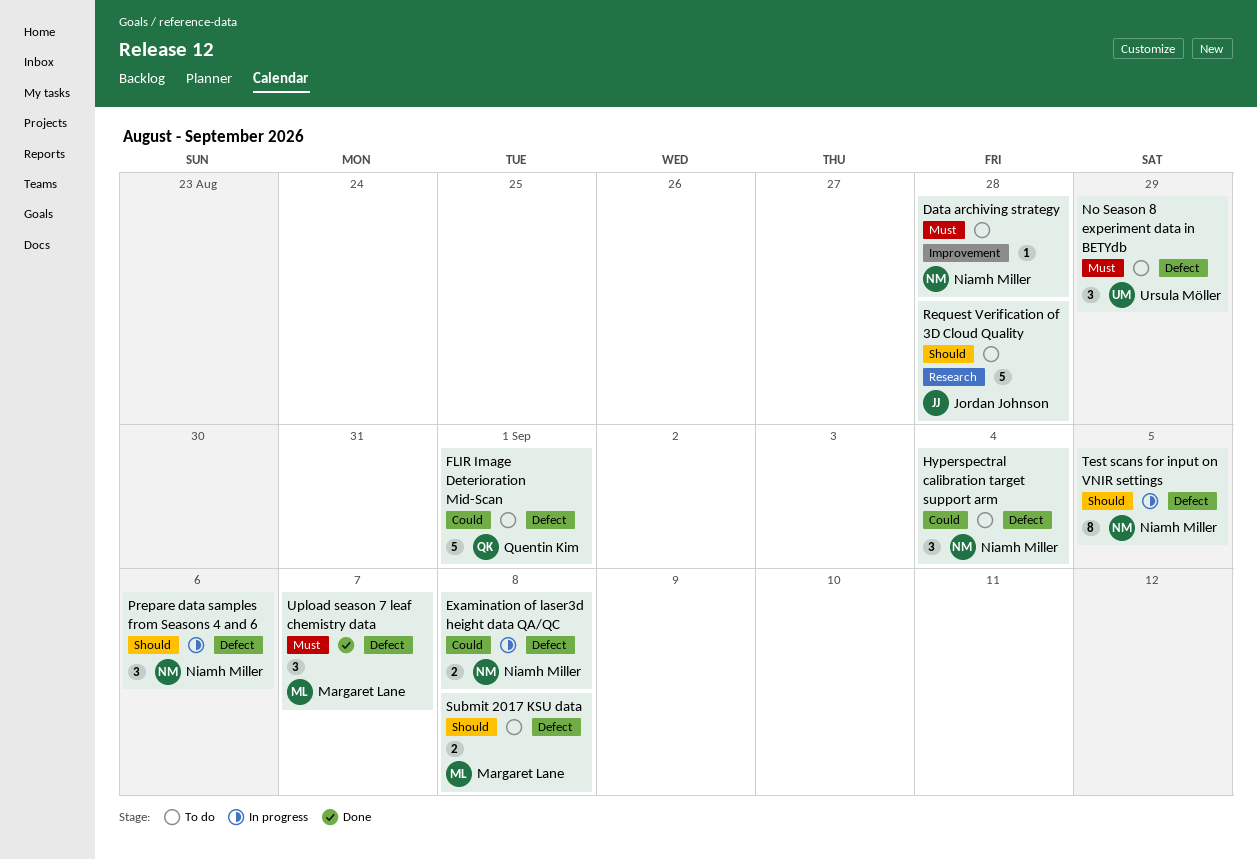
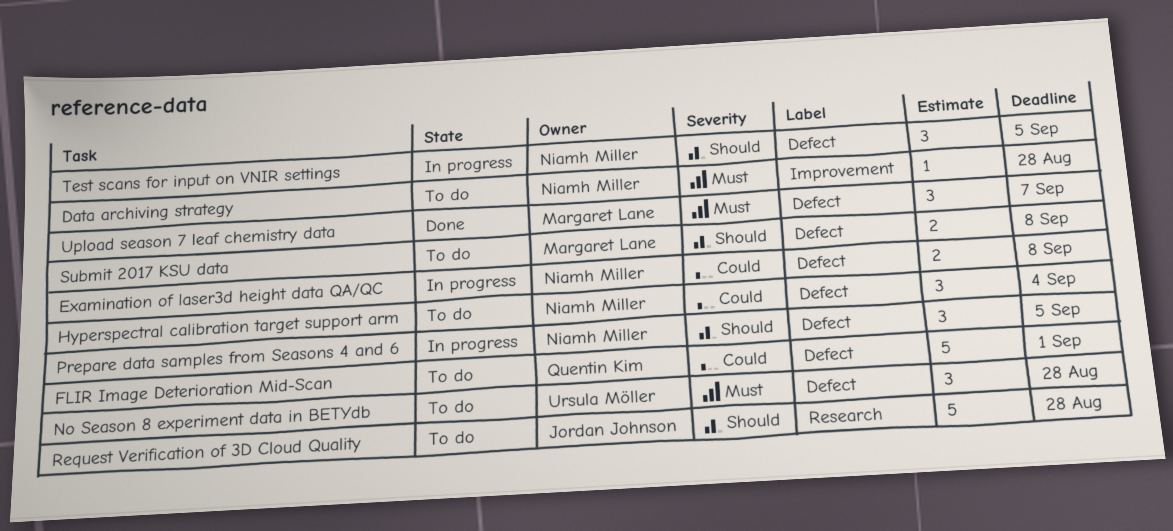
No Season 8 experiment data in BETYdb, due: Aug 29 -> Aug 28
Prepare data samples from Seasons 4 and 6, due: Sep 6 -> Sep 5
Test scans for input on VNIR settings, estimate: 8 -> 3

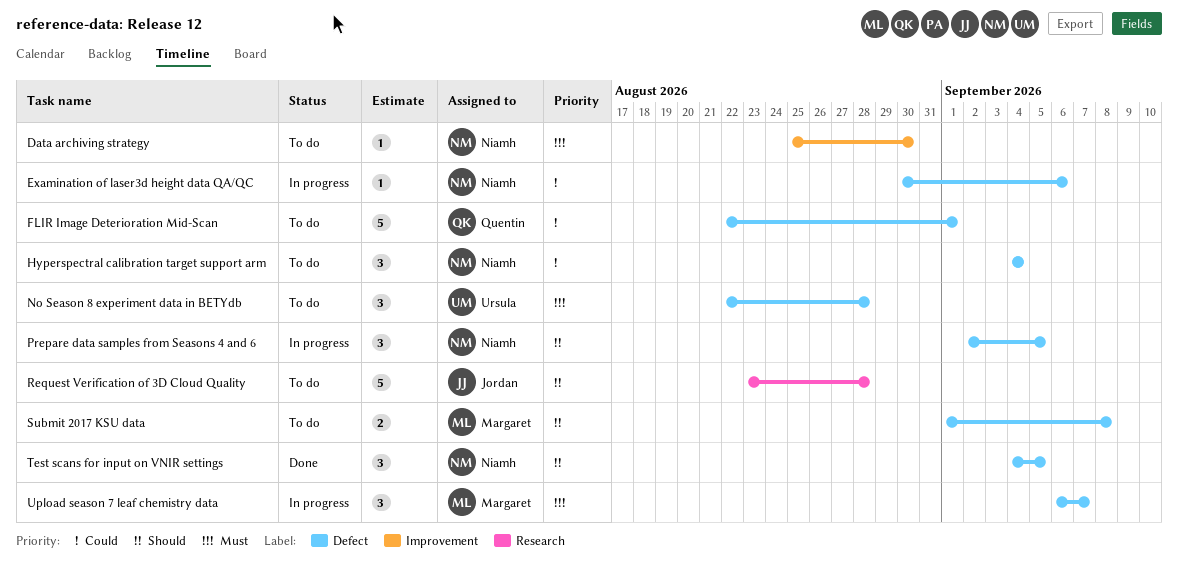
Data archiving strategy, due: Aug 28 -> Aug 30
Examination of laser3d height data QA/QC, estimate: 2 -> 1
Examination of laser3d height data QA/QC, due: Sep 8 -> Sep 6
Test scans for input on VNIR settings, status: In progress -> Done
Upload season 7 leaf chemistry data, status: Done -> In progress

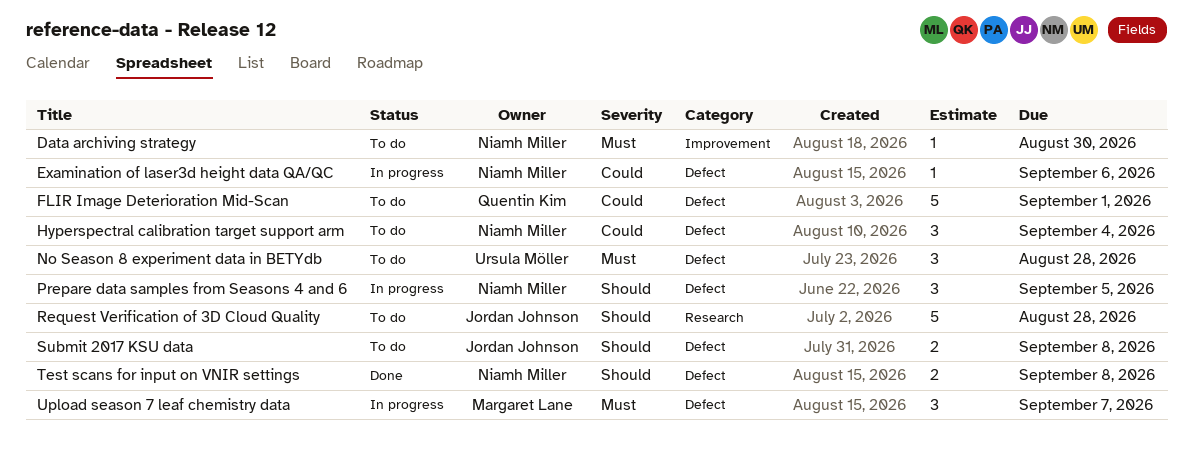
Submit 2017 KSU data, owner: Margaret Lane -> Jordan Johnson
Test scans for input on VNIR settings, estimate: 3 -> 2
Test scans for input on VNIR settings, due: Sep 5 -> Sep 8

